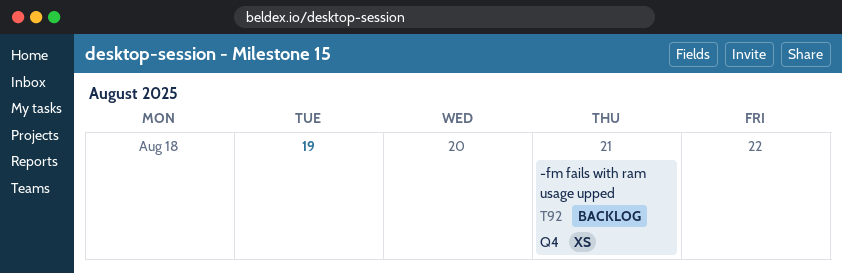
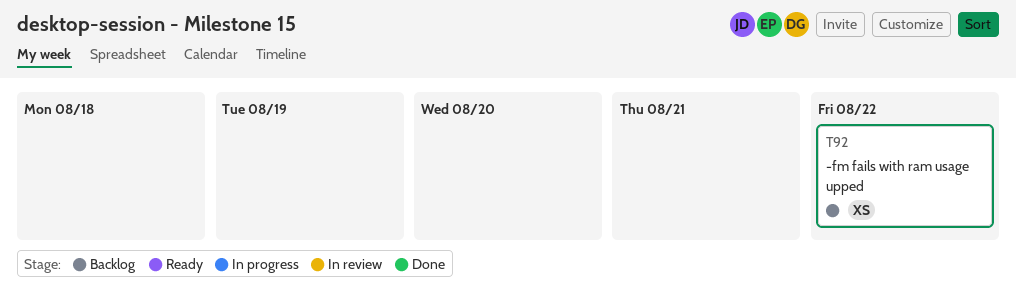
T92, due: Aug 21 -> Aug 22

